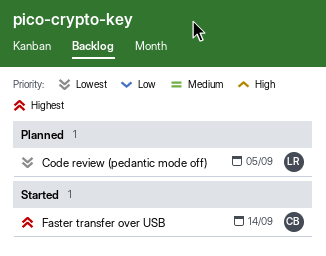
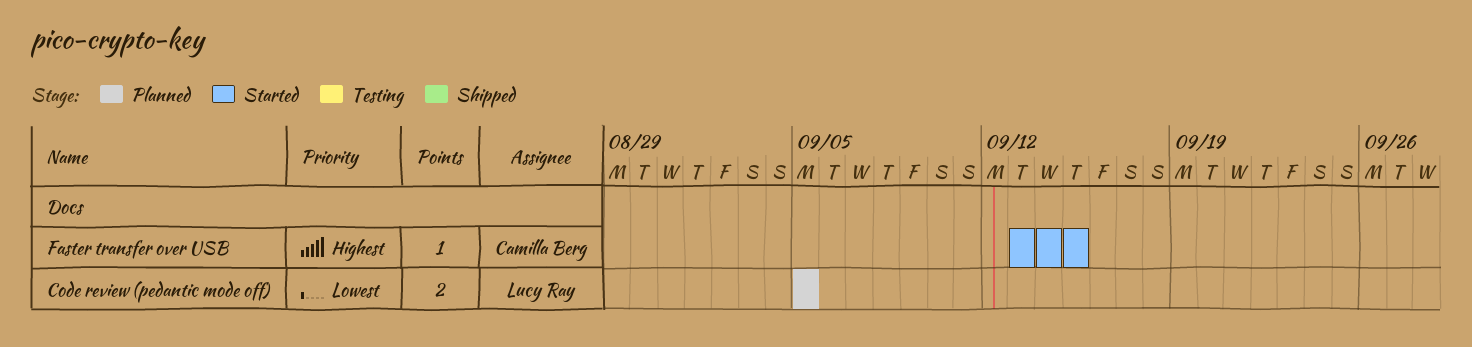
Faster transfer over USB, due: Sep 14 -> Sep 15

